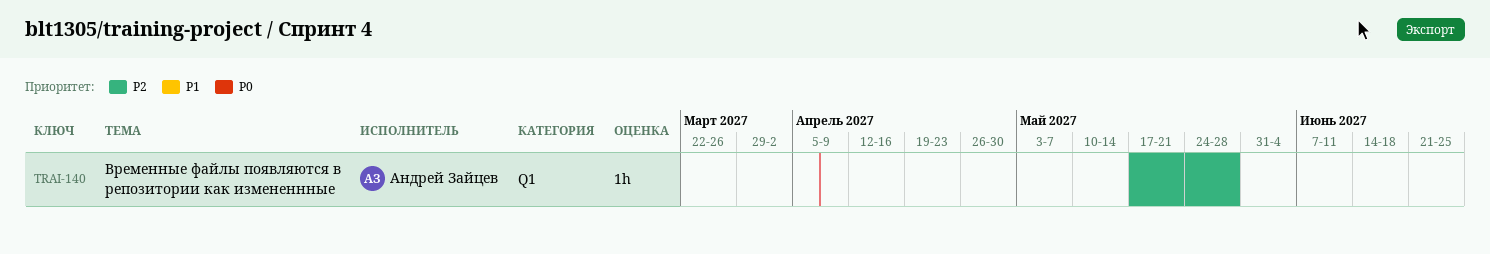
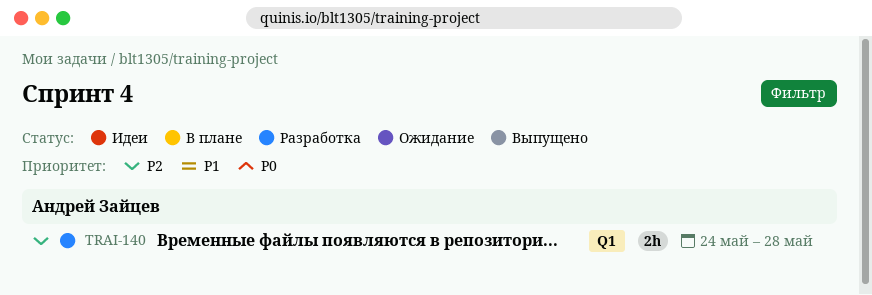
TRAI-140, estimate: 1h -> 2h
TRAI-140, start: May 17 -> May 24

